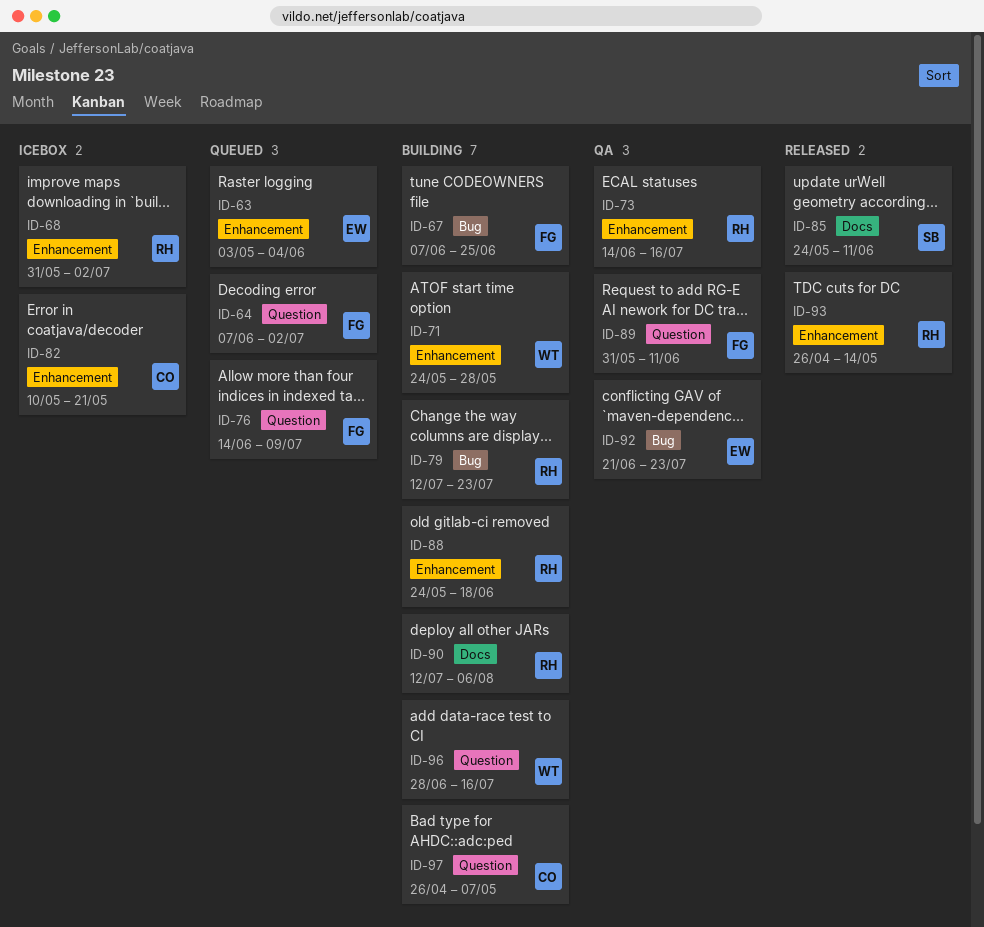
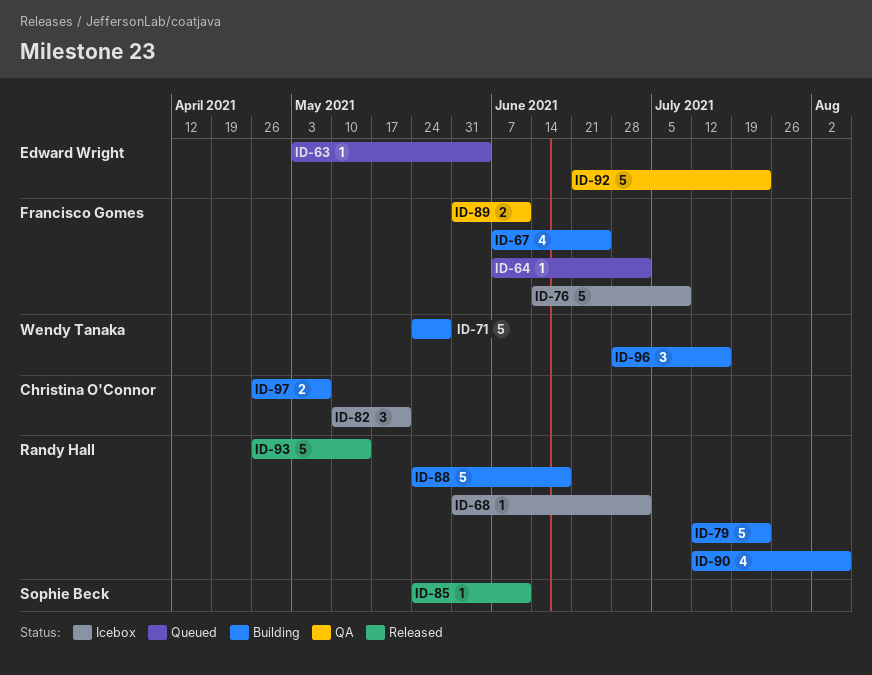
ID-73: present -> none
ID-76, status: Queued -> Icebox

